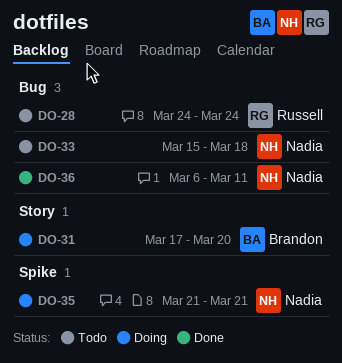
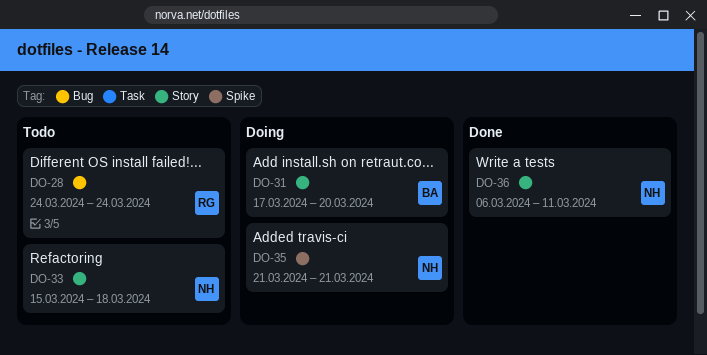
DO-33, label: Bug -> Story
DO-36, label: Bug -> Story

